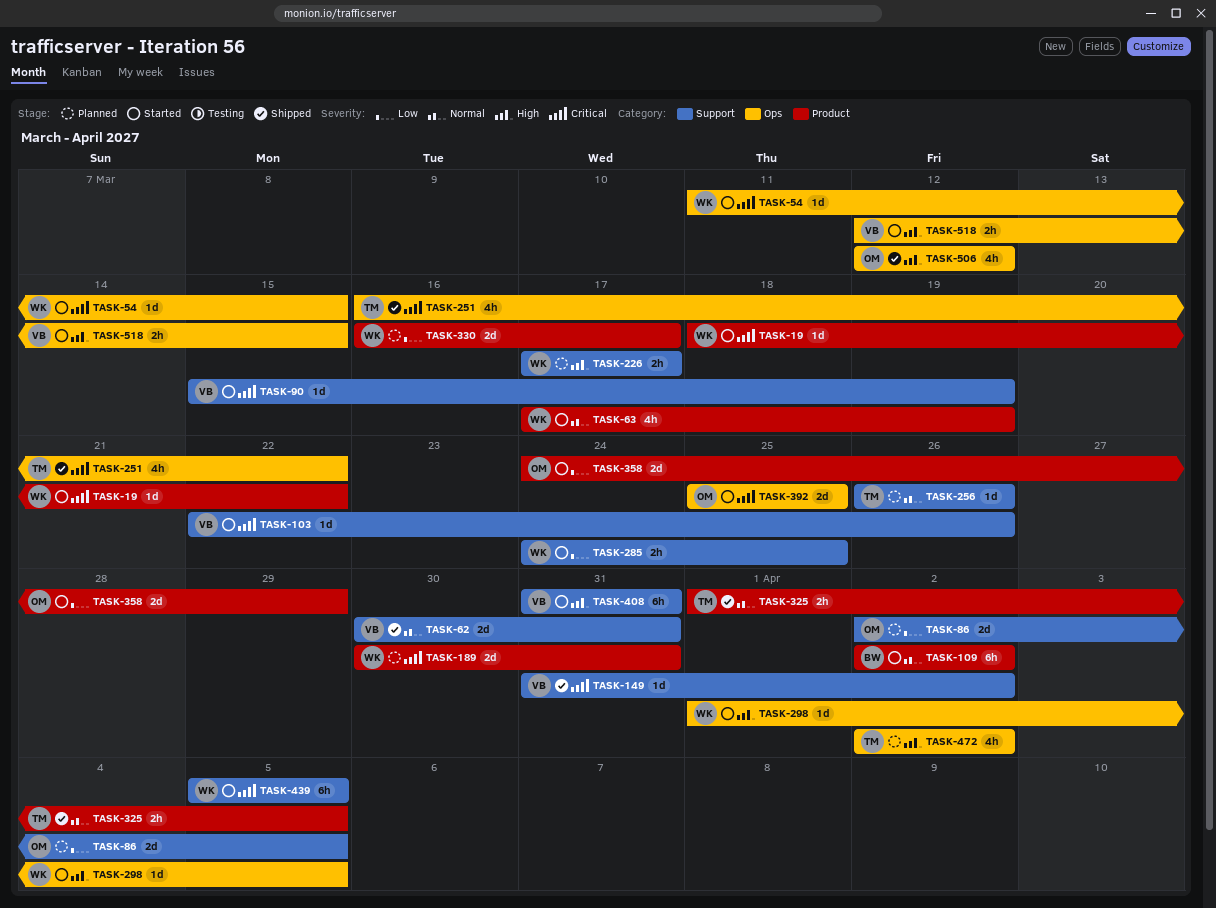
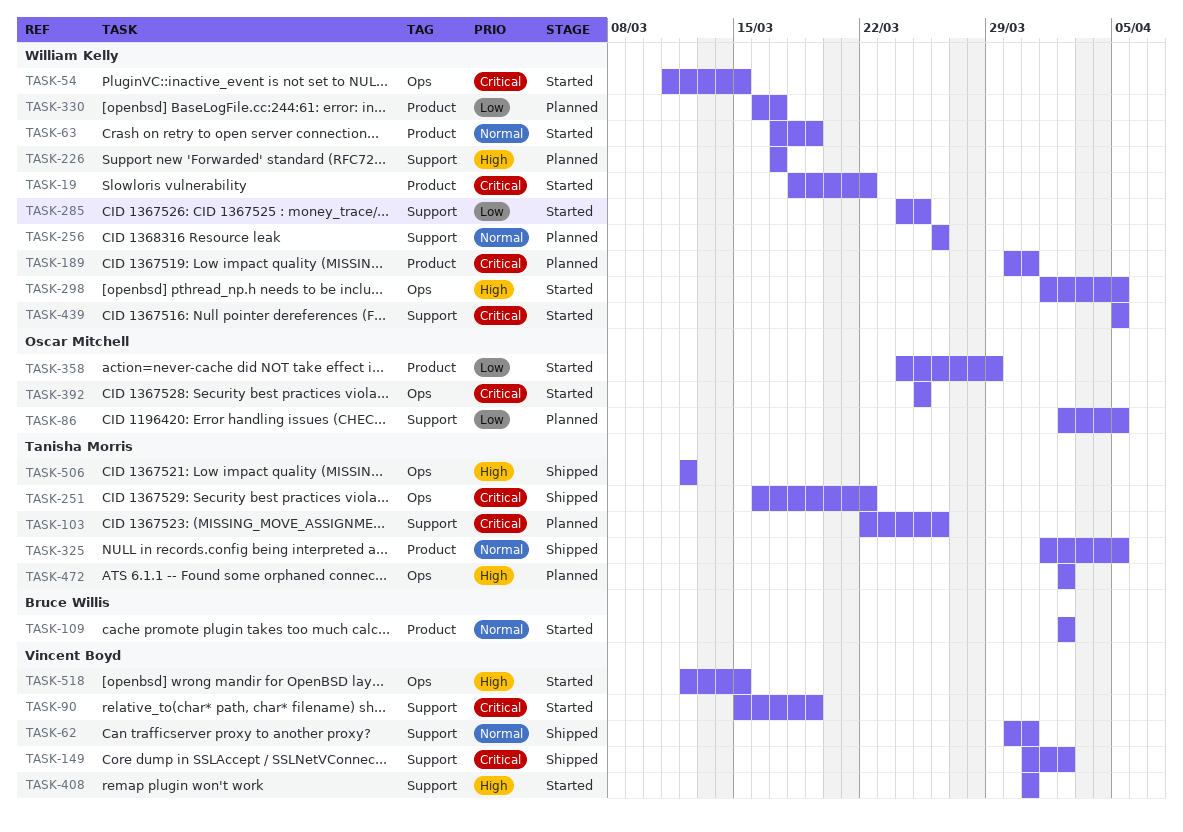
TASK-103, status: Started -> Planned
TASK-103, owner: Vincent Boyd -> Tanisha Morris
TASK-256, owner: Tanisha Morris -> William Kelly
TASK-506, owner: Oscar Mitchell -> Tanisha Morris

